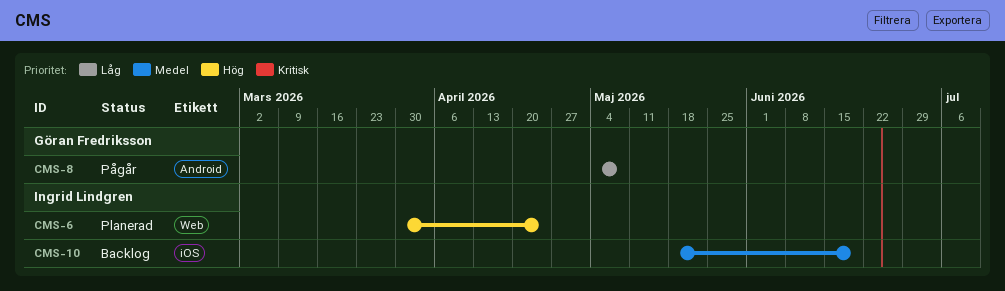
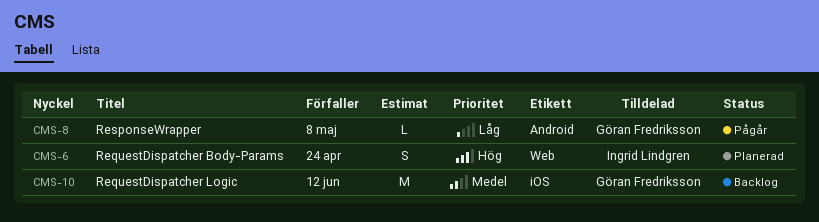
CMS-10, owner: Ingrid Lindgren -> Göran Fredriksson
CMS-10, due: Jun 19 -> Jun 12

